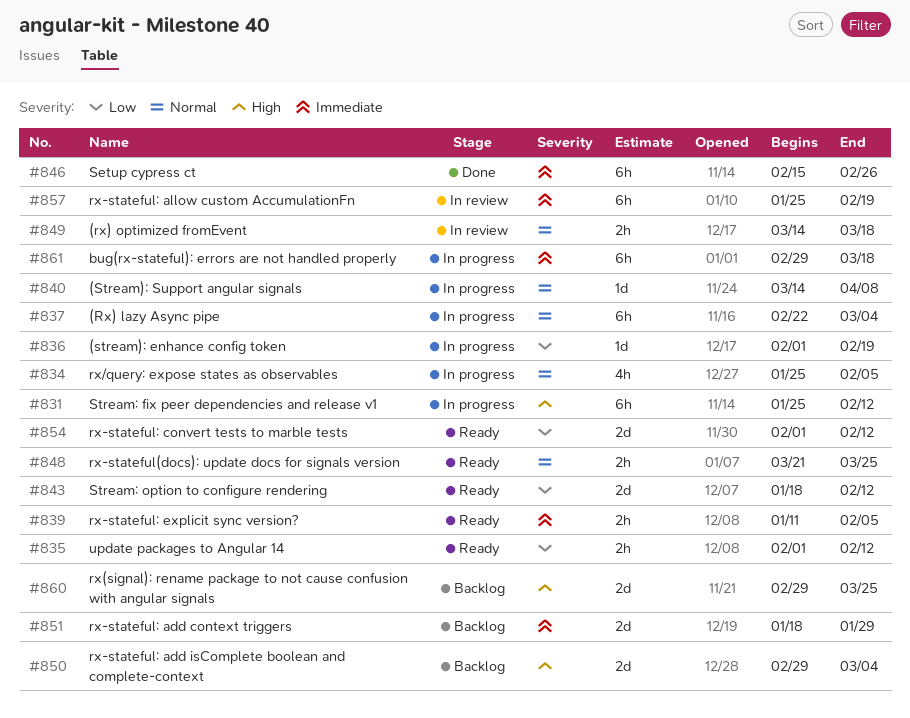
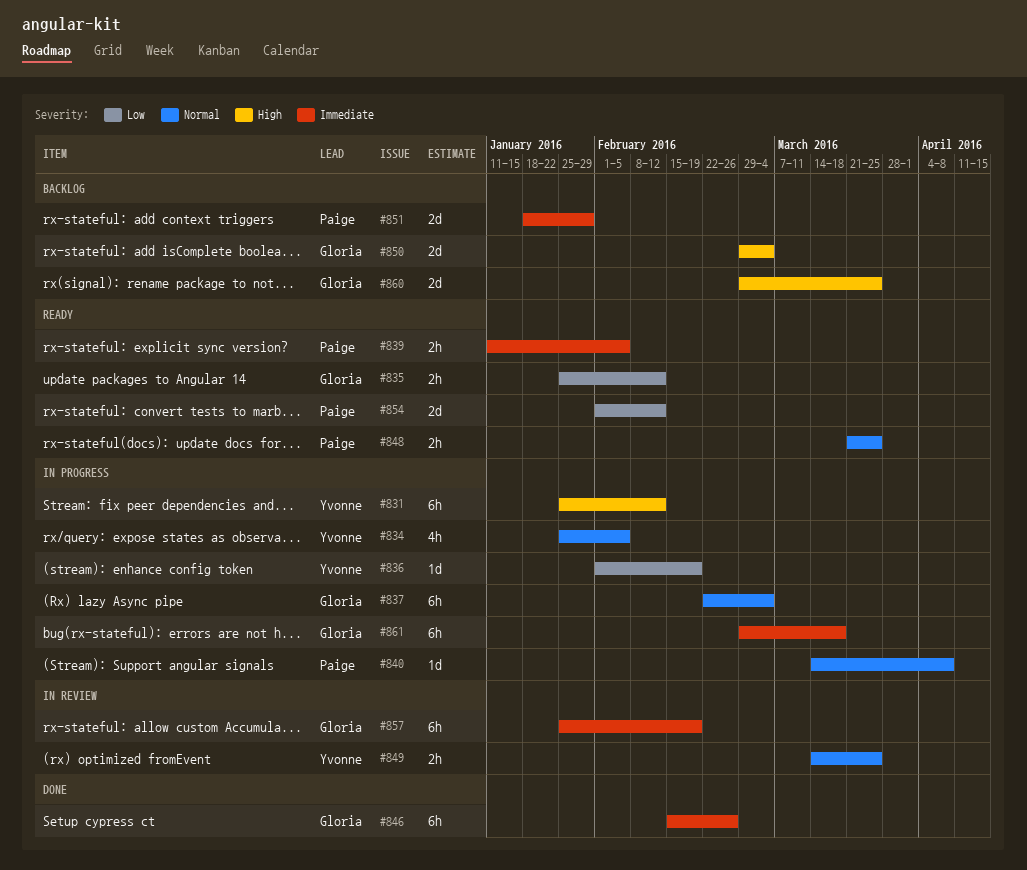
#835, start: Feb 1 -> Jan 25
#843: present -> none
#849, due: Mar 18 -> Mar 25

